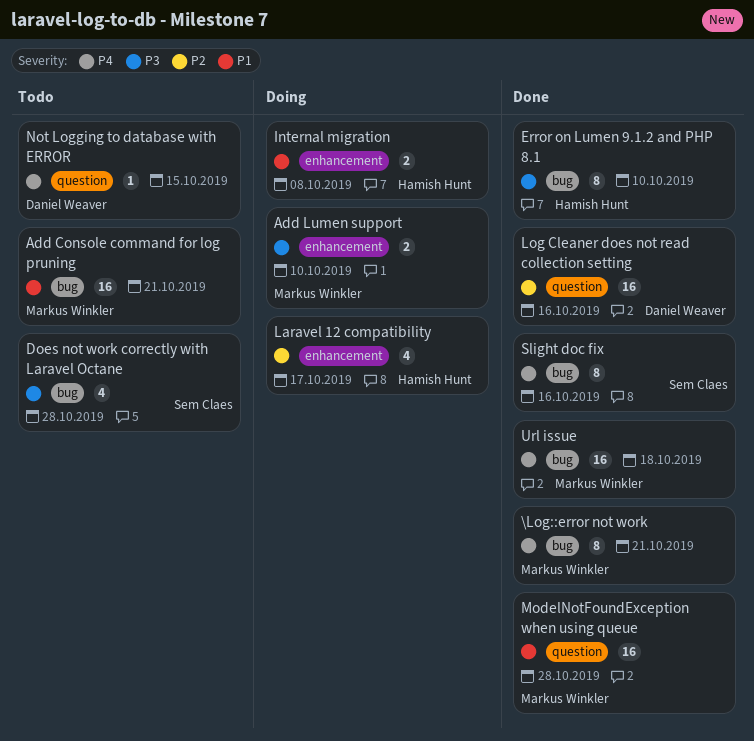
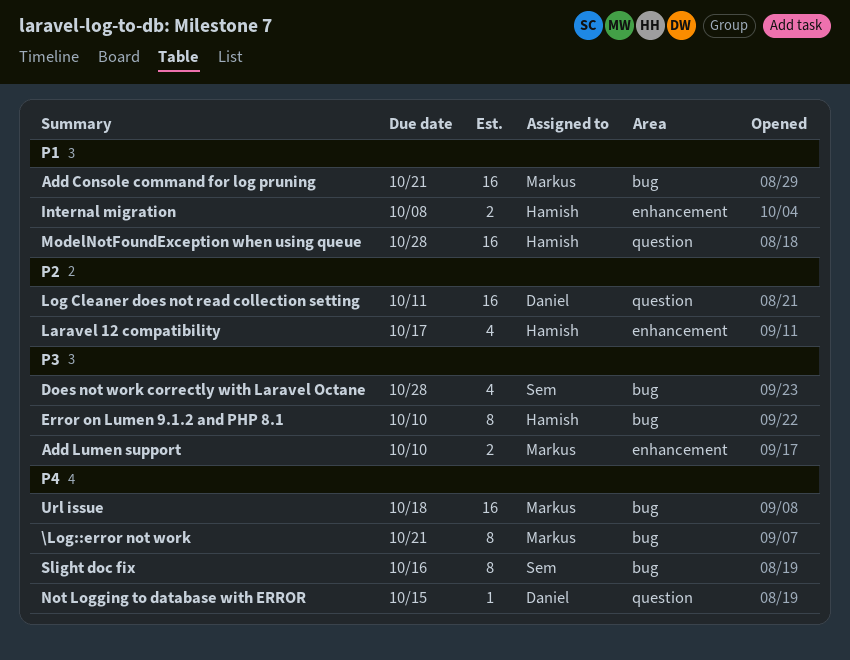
Log Cleaner does not read collection setting, due: Oct 16 -> Oct 11
ModelNotFoundException when using queue, owner: Markus Winkler -> Hamish Hunt

